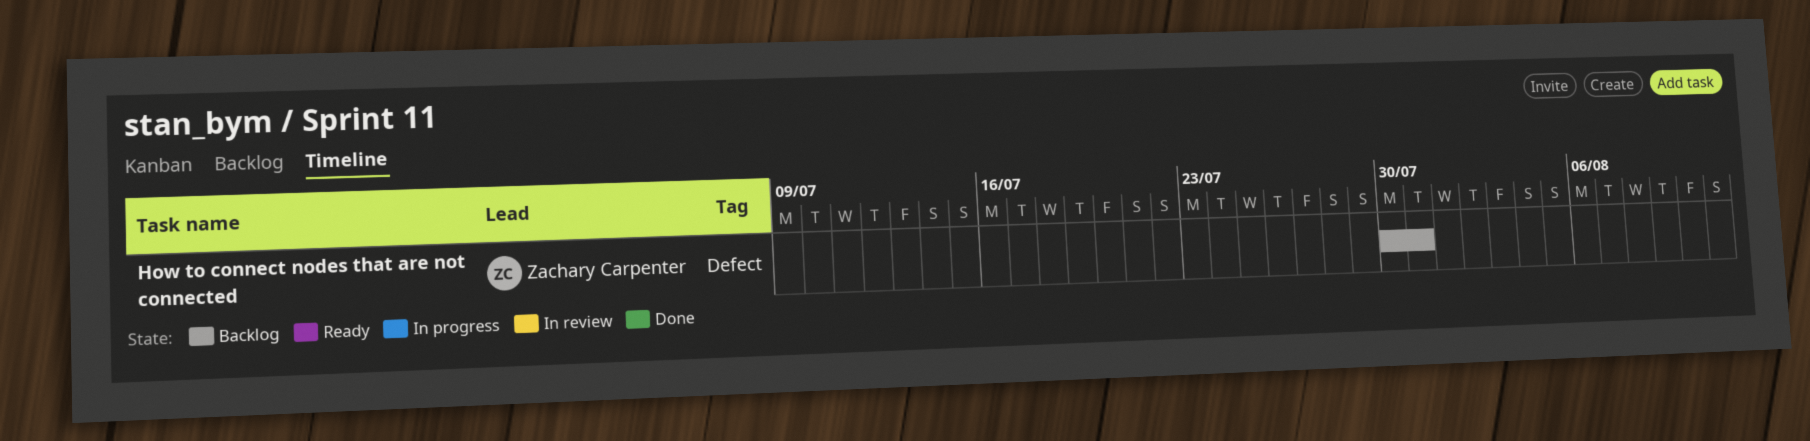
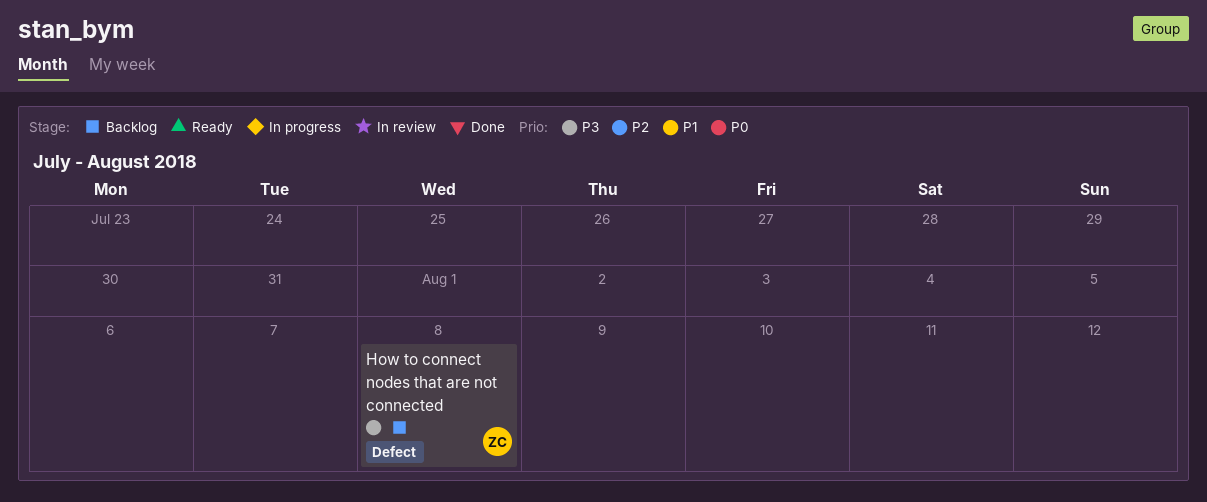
How to connect nodes that are not connected, due: Jul 31 -> Aug 8

